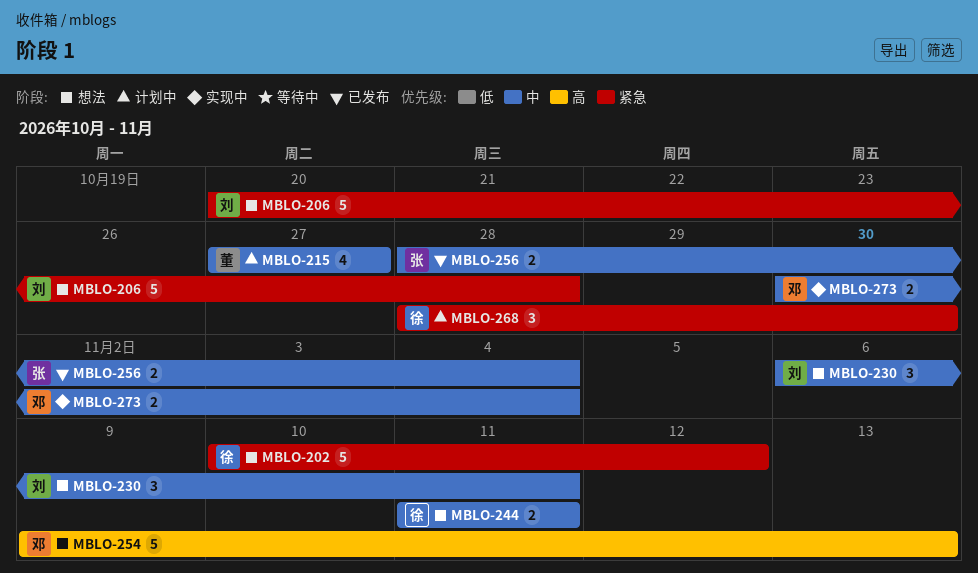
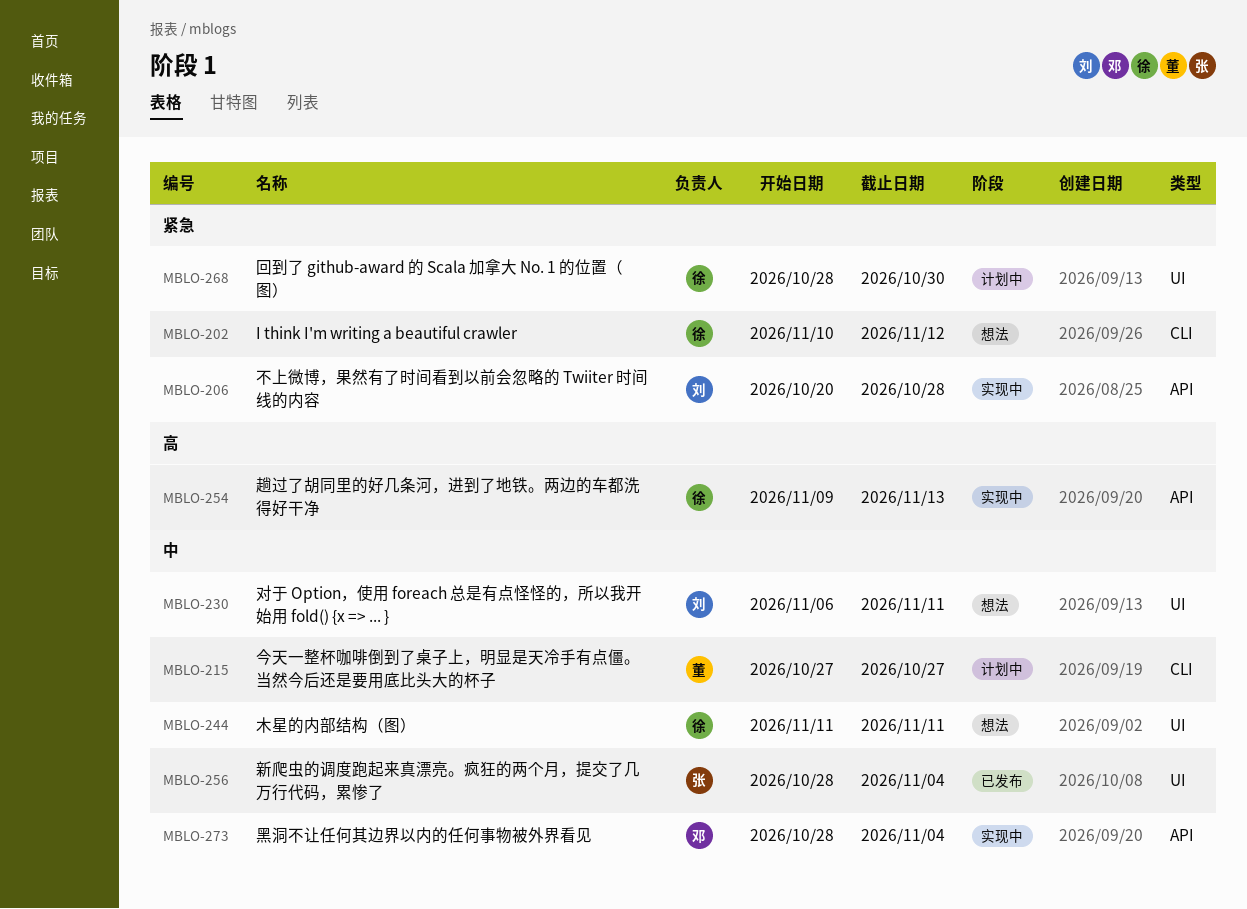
MBLO-206, status: 想法 -> 实现中
MBLO-254, status: 想法 -> 实现中
MBLO-254, owner: 邓 -> 徐
MBLO-273, start: Oct 30 -> Oct 28

